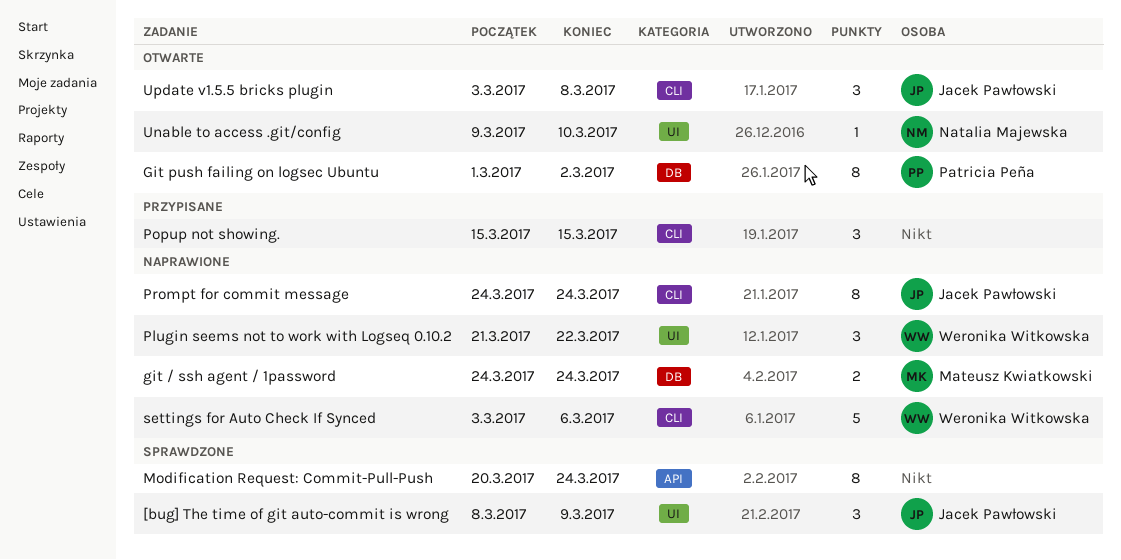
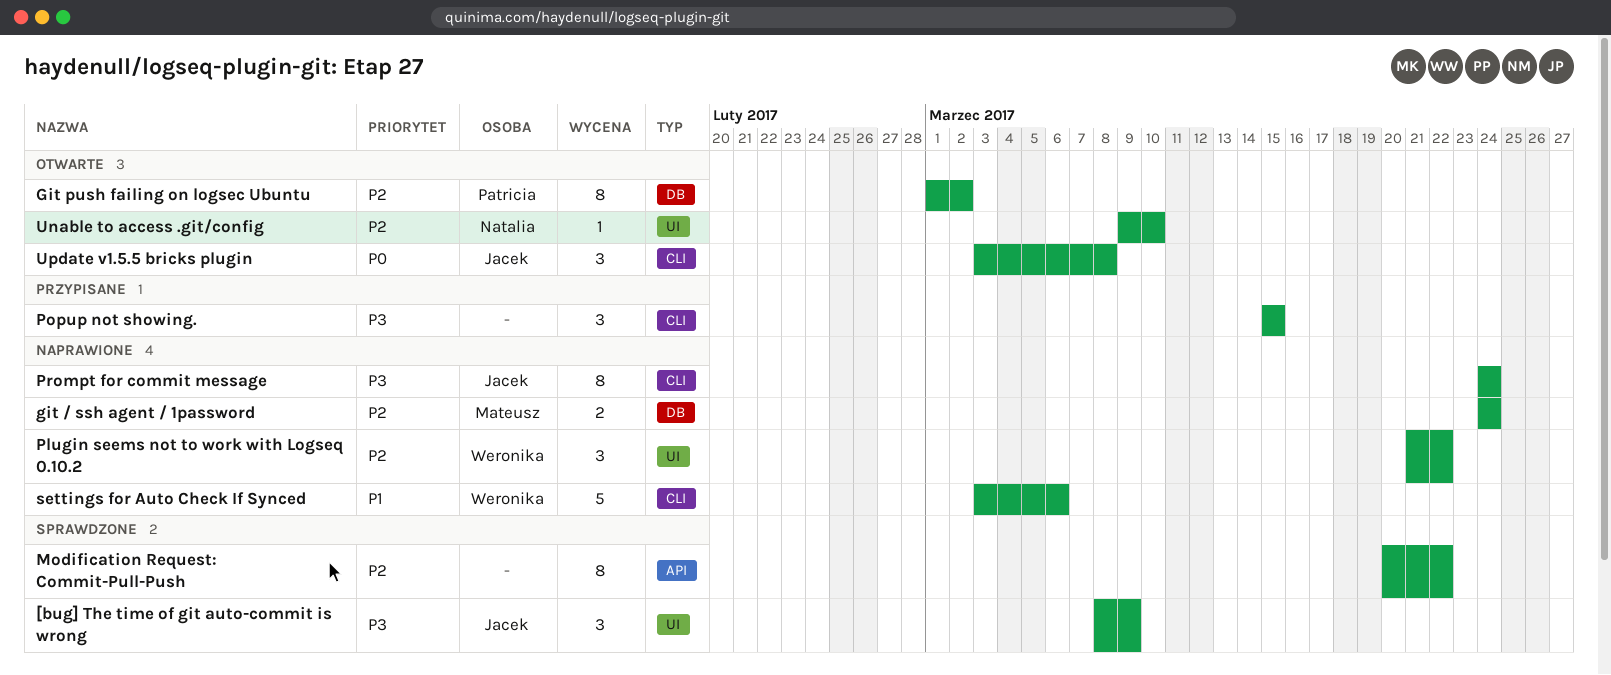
Modification Request: Commit-Pull-Push, due: Mar 24 -> Mar 22

